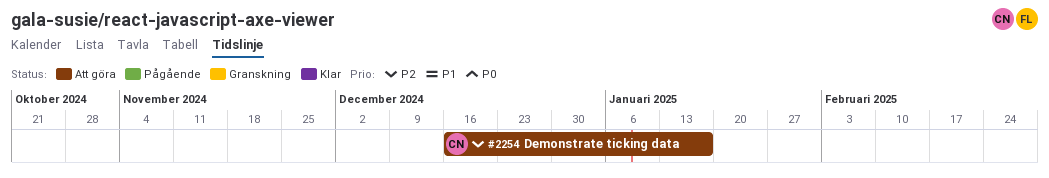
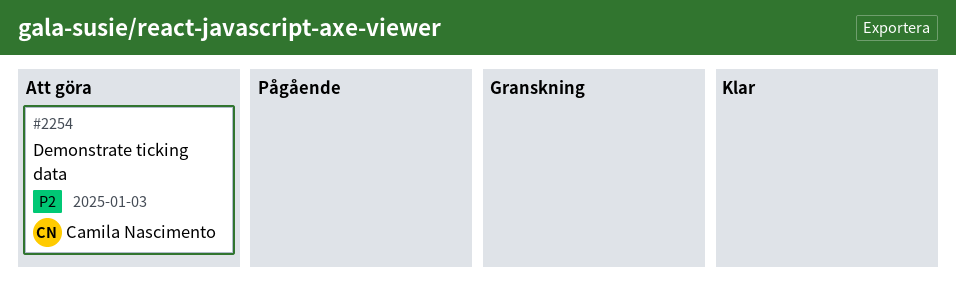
#2254, due: Jan 17 -> Jan 3

